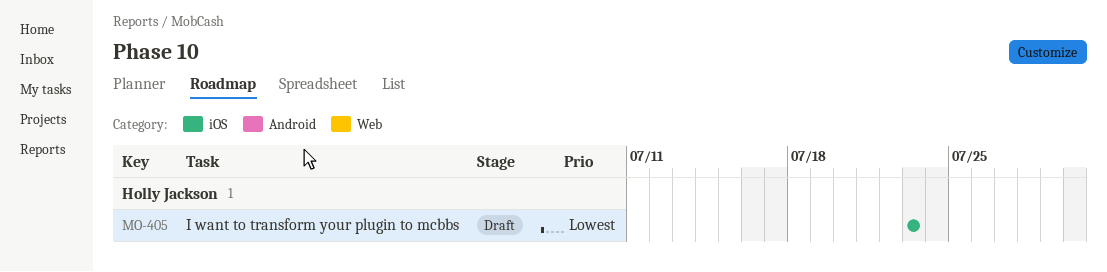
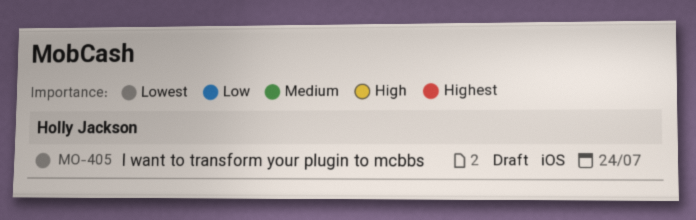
MO-405, due: Jul 23 -> Jul 24

